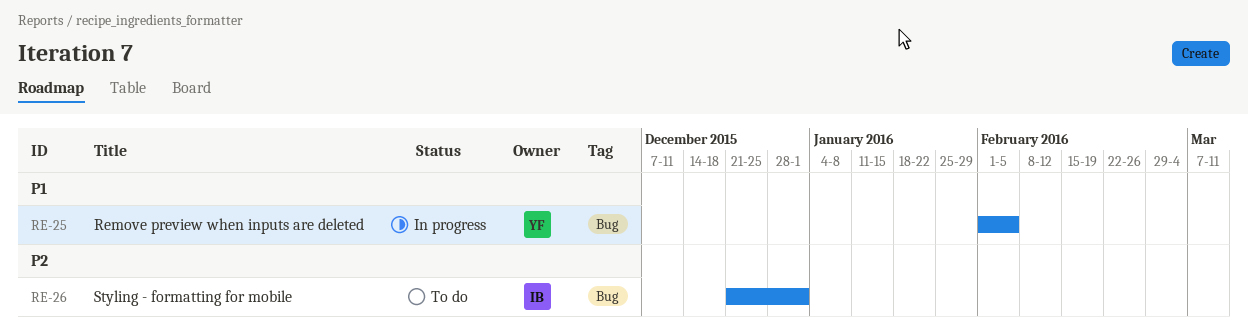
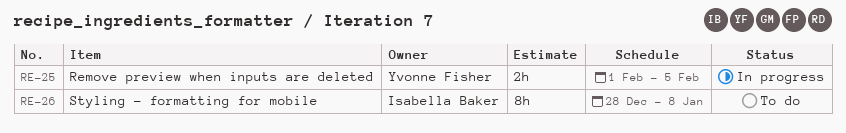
RE-26, start: Dec 21 -> Dec 28
RE-26, due: Jan 1 -> Jan 8

